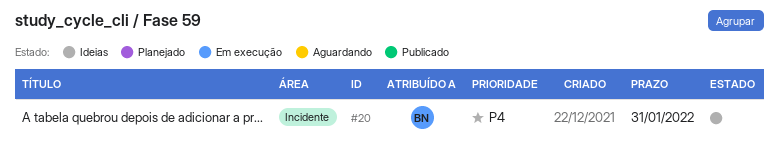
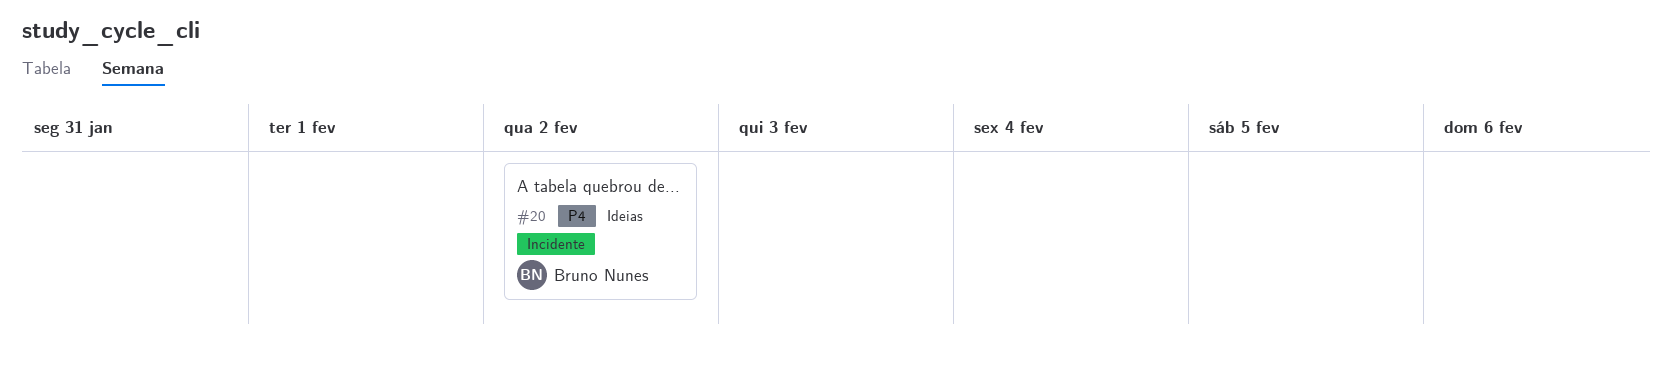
#20, due: Jan 31 -> Feb 2

